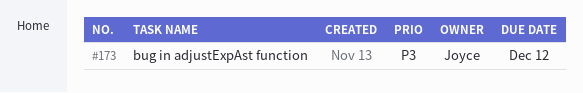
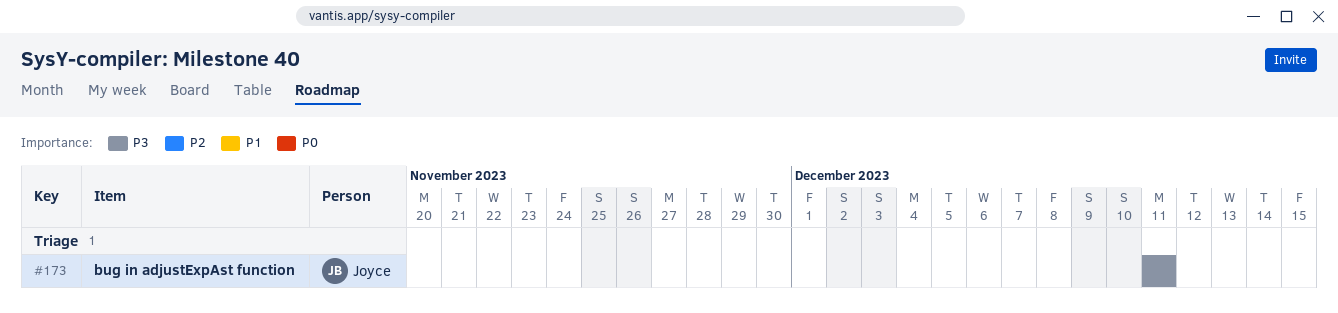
#173, due: Dec 12 -> Dec 11

